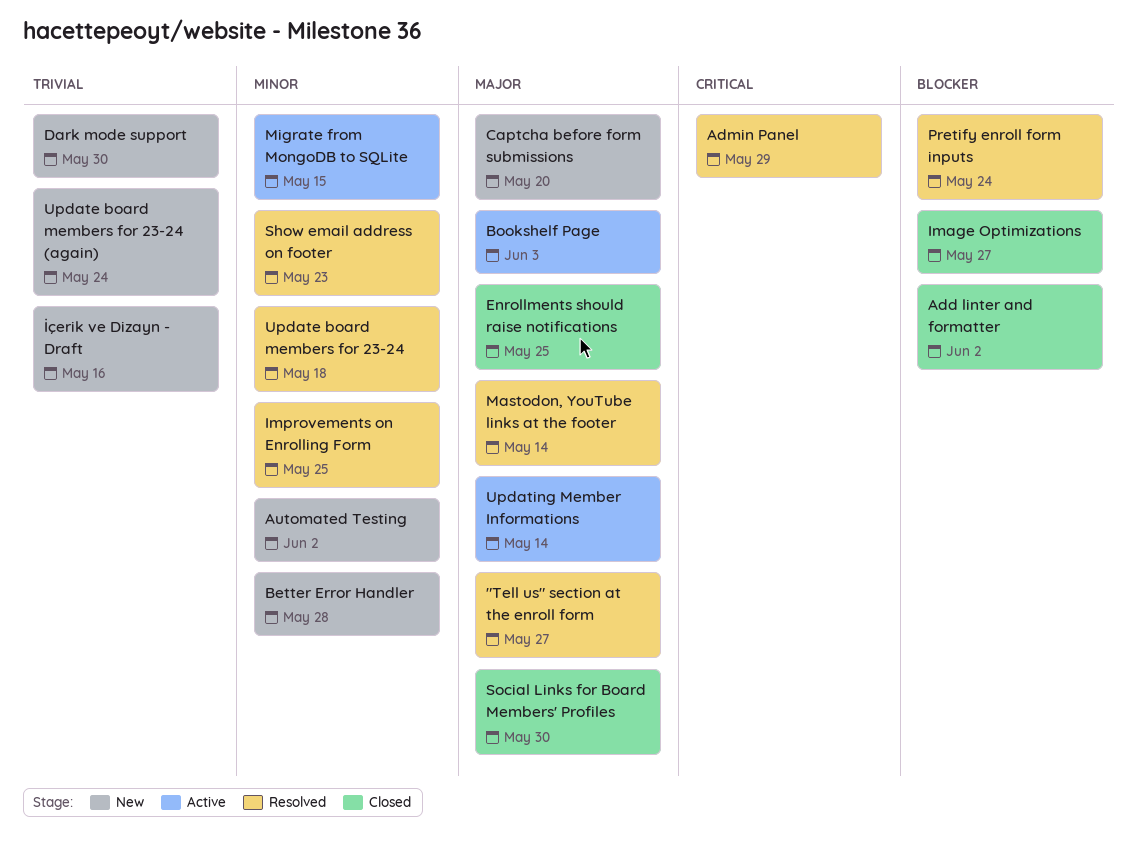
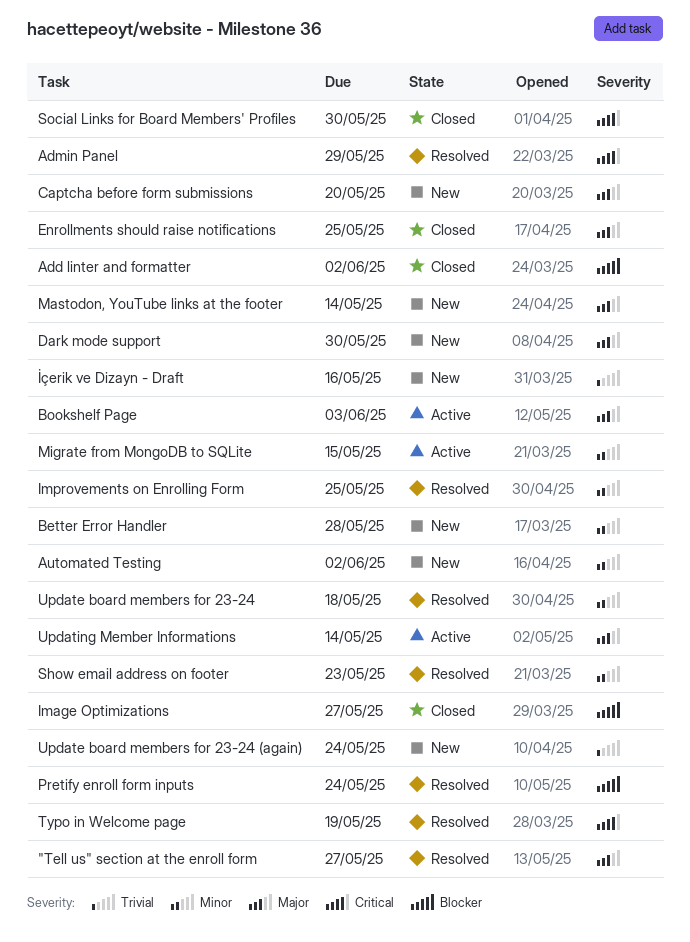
Dark mode support, priority: Trivial -> Major
Mastodon, YouTube links at the footer, status: Resolved -> New
Social Links for Board Members' Profiles, priority: Major -> Critical
Typo in Welcome page: none -> present

